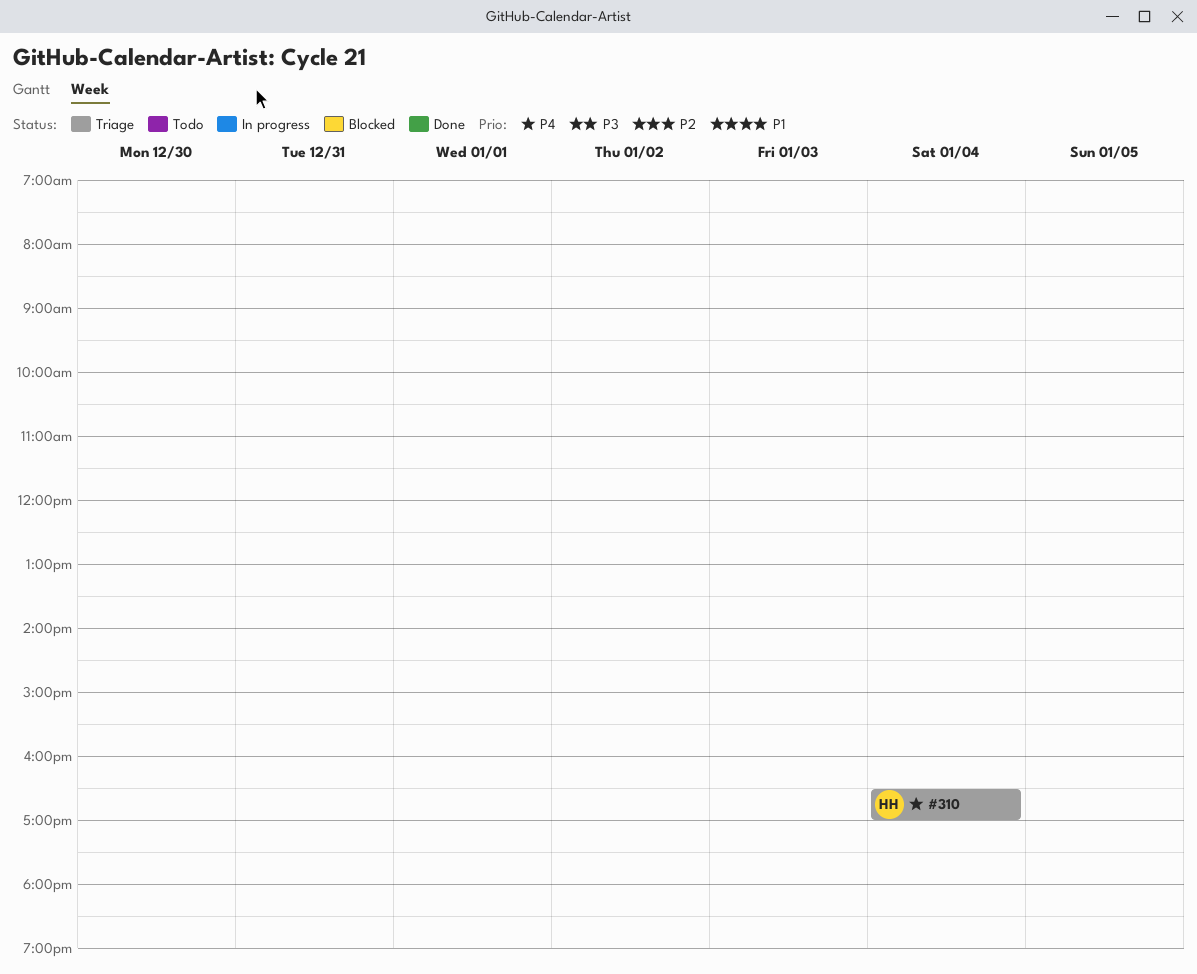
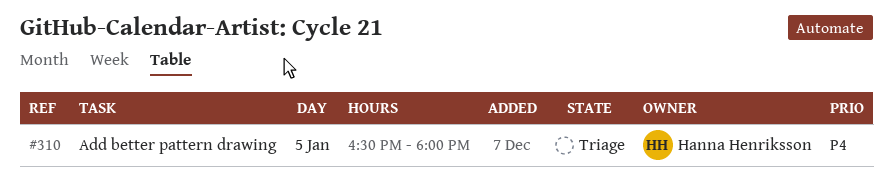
#310, day: Jan 4 -> Jan 5
#310, ends: 17:00 -> 18:00

